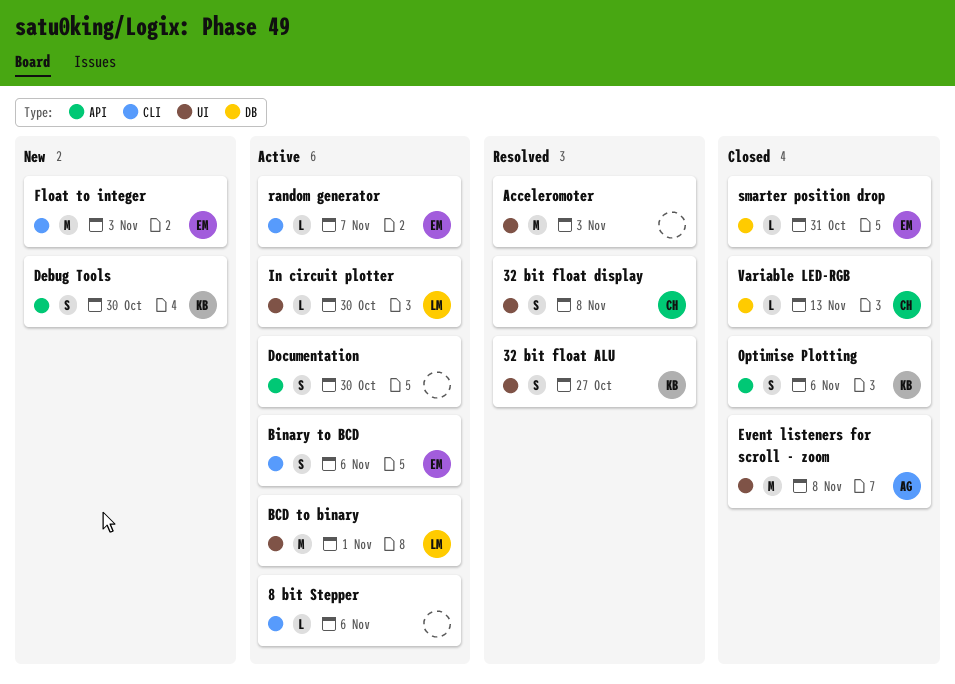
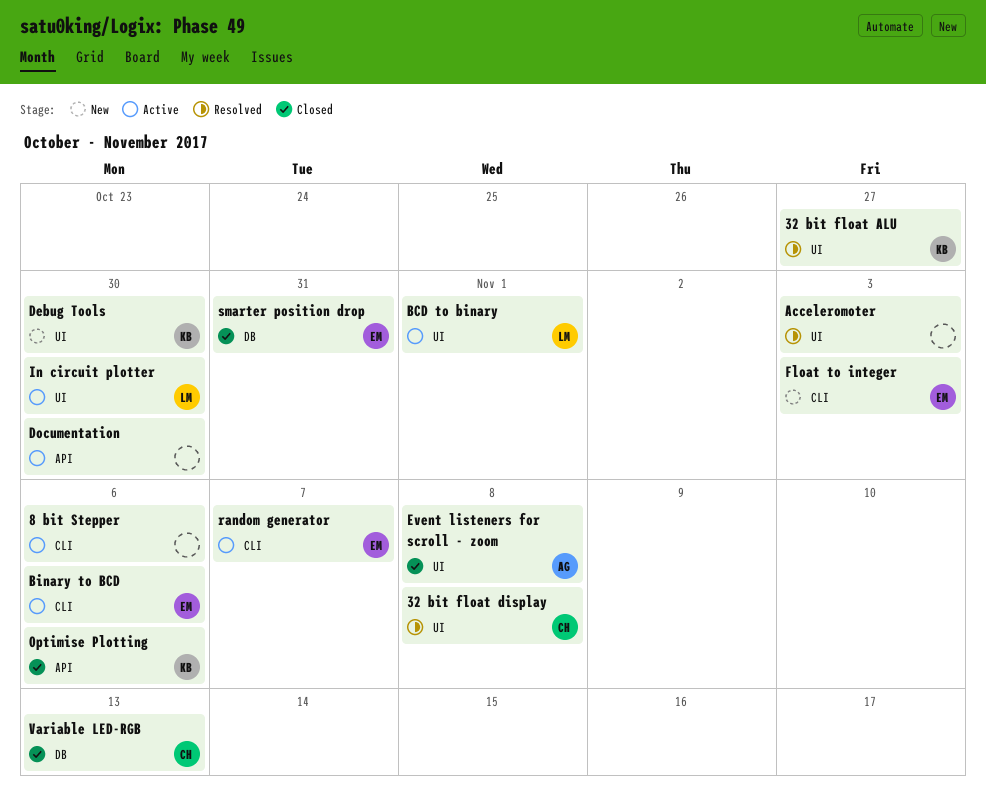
Debug Tools, label: API -> UI

